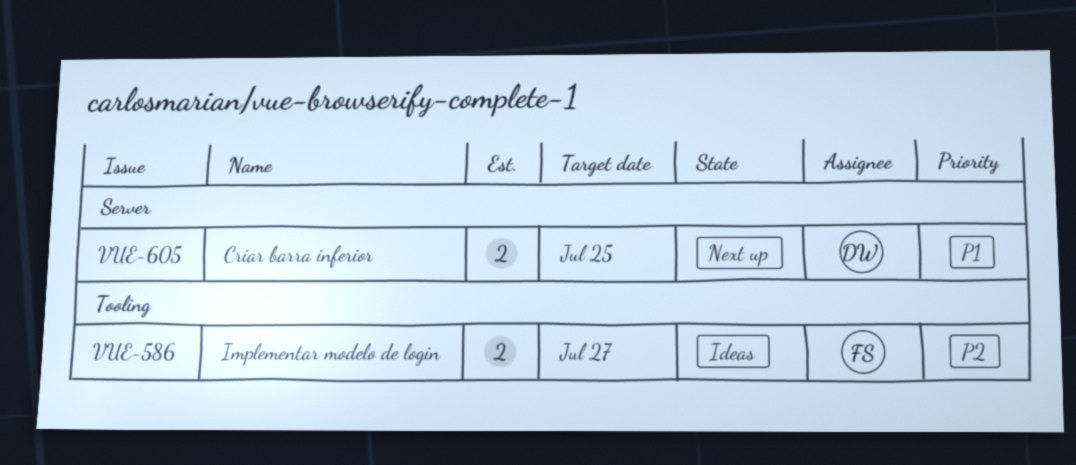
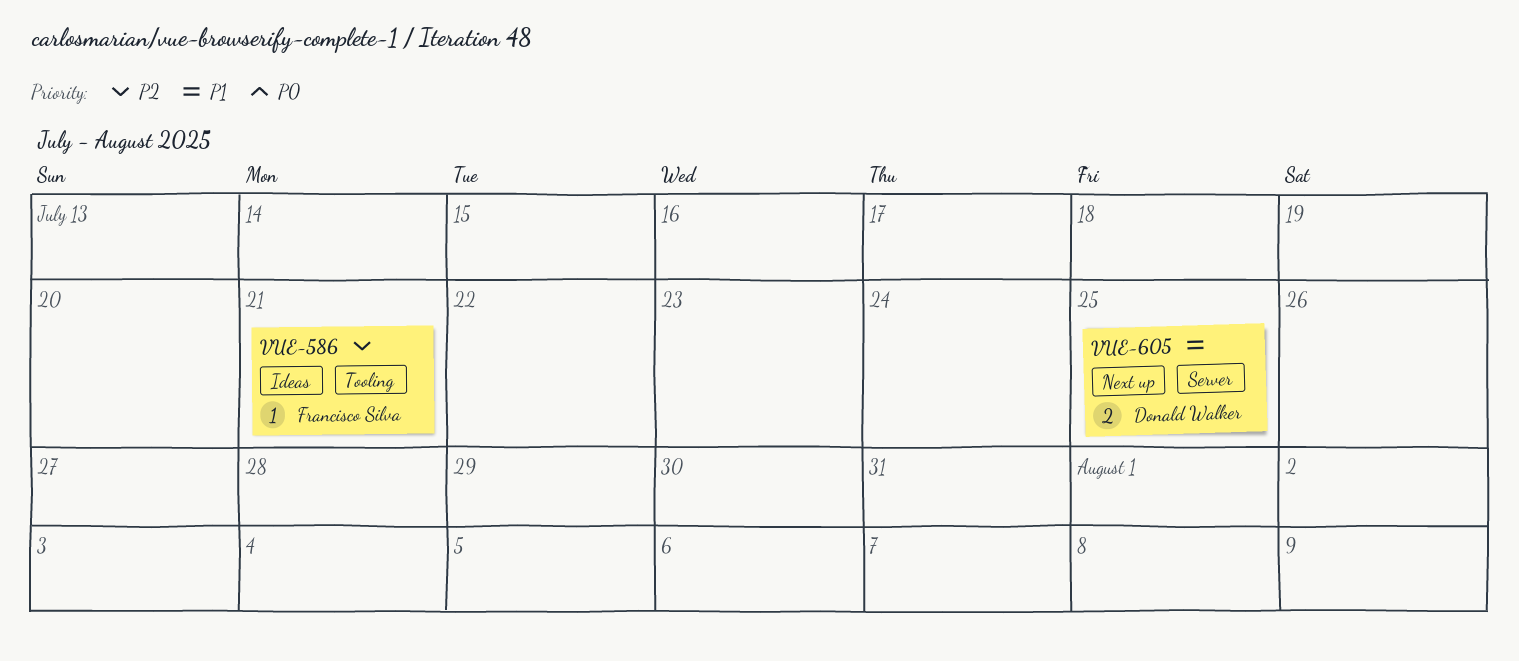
VUE-586, estimate: 2 -> 1
VUE-586, due: Jul 27 -> Jul 21

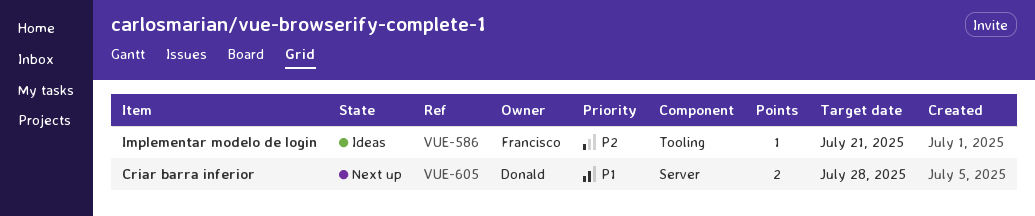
VUE-605, due: Jul 25 -> Jul 28

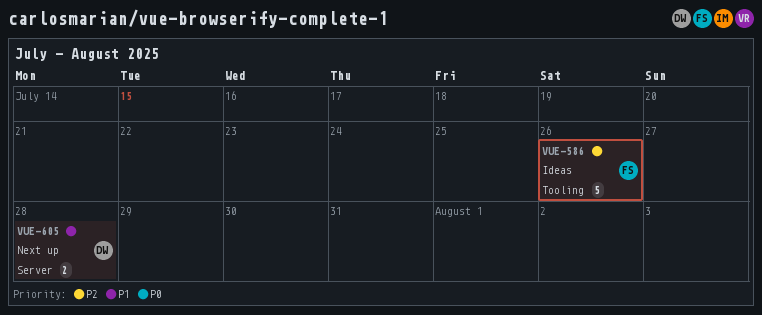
VUE-586, estimate: 1 -> 5
VUE-586, due: Jul 21 -> Jul 26

